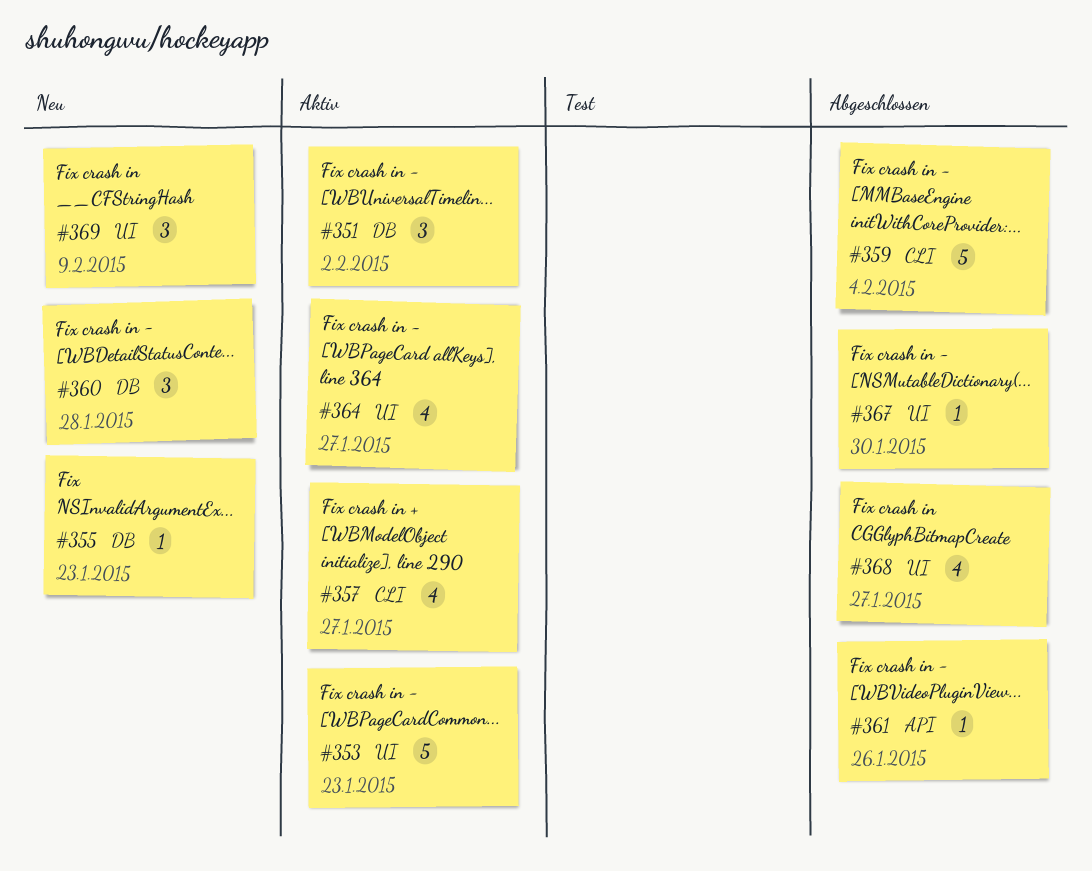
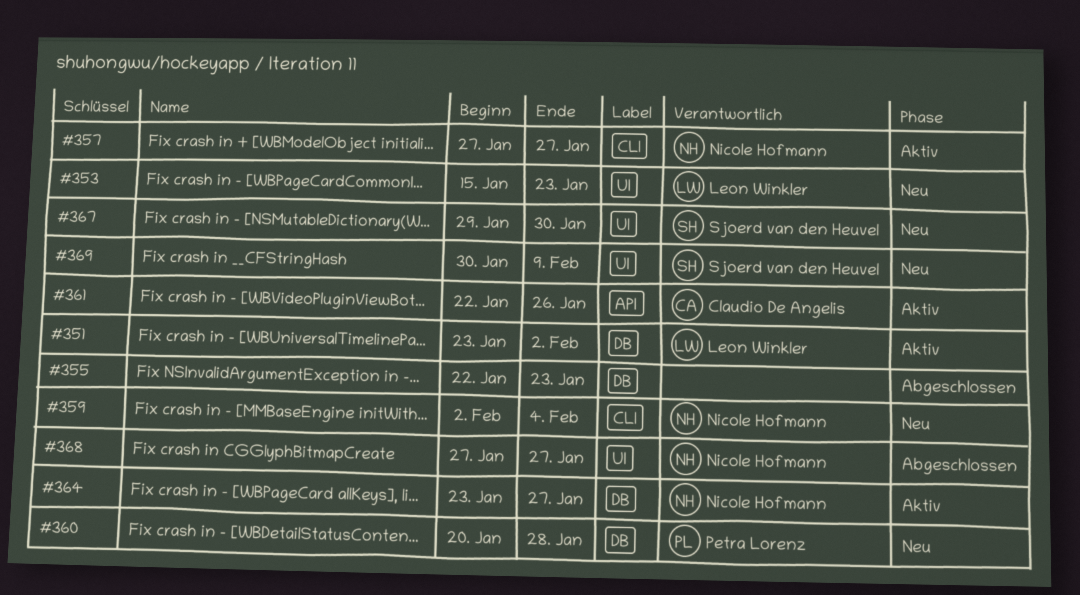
#353, status: Aktiv -> Neu
#355, status: Neu -> Abgeschlossen
#359, status: Abgeschlossen -> Neu
#361, status: Abgeschlossen -> Aktiv
#364, label: UI -> DB
#367, status: Abgeschlossen -> Neu

